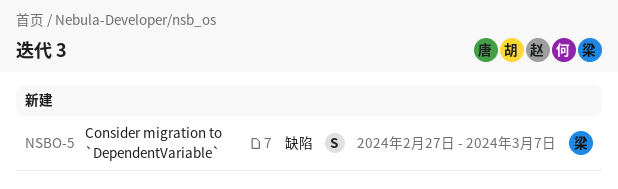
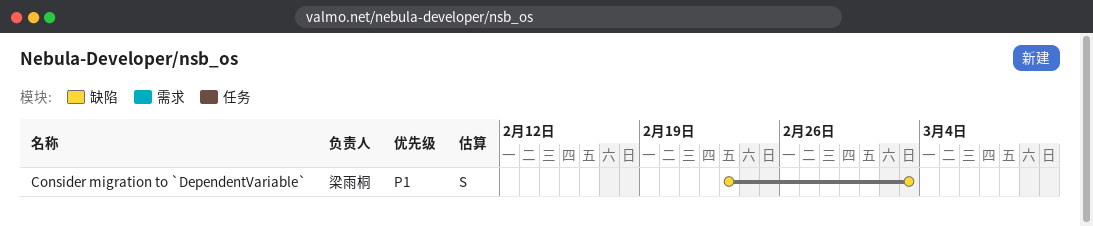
Consider migration to `DependentVariable`, start: Feb 27 -> Feb 23
Consider migration to `DependentVariable`, due: Mar 7 -> Mar 3

